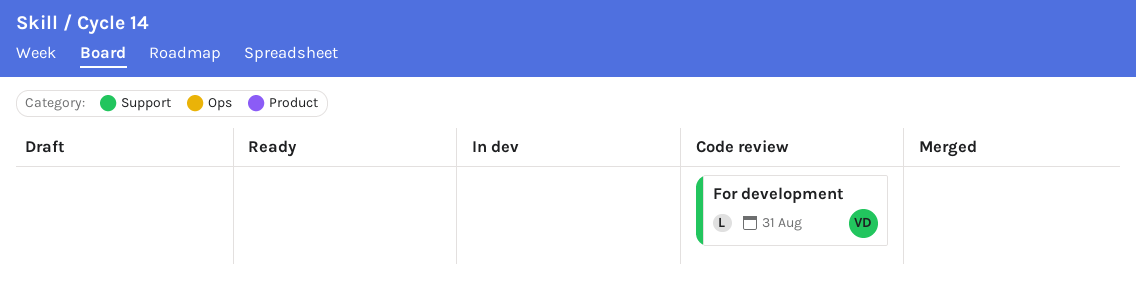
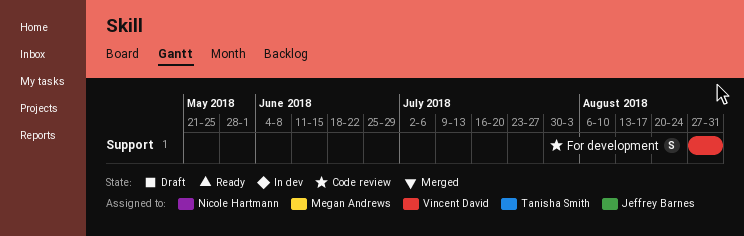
For development, estimate: L -> S

